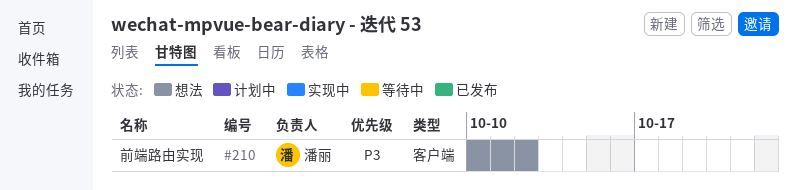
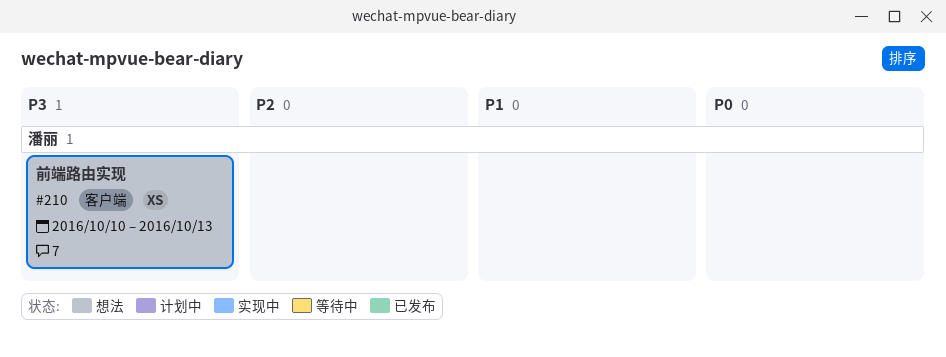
#210, due: Oct 12 -> Oct 13

